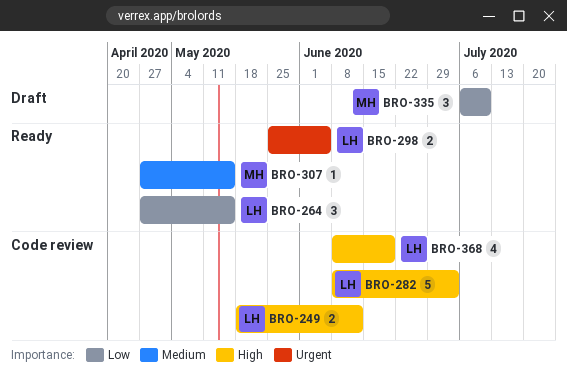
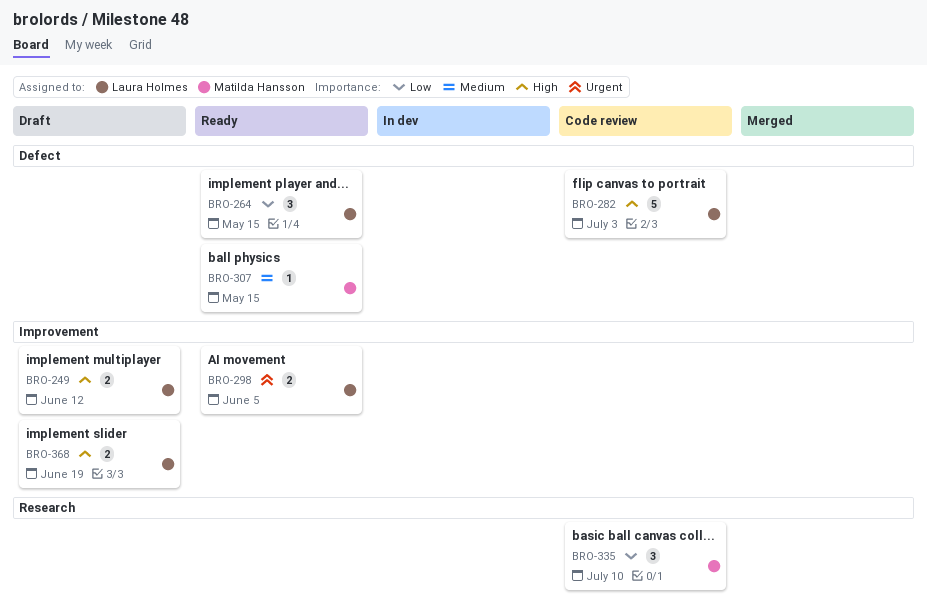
BRO-249, status: Code review -> Draft
BRO-335, status: Draft -> Code review
BRO-368, status: Code review -> Draft
BRO-368, estimate: 4 -> 2

